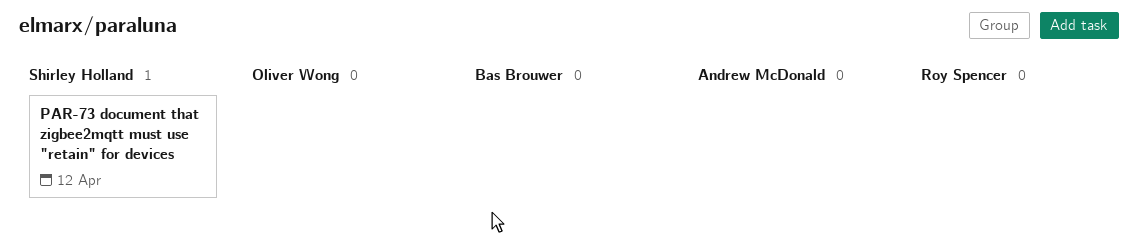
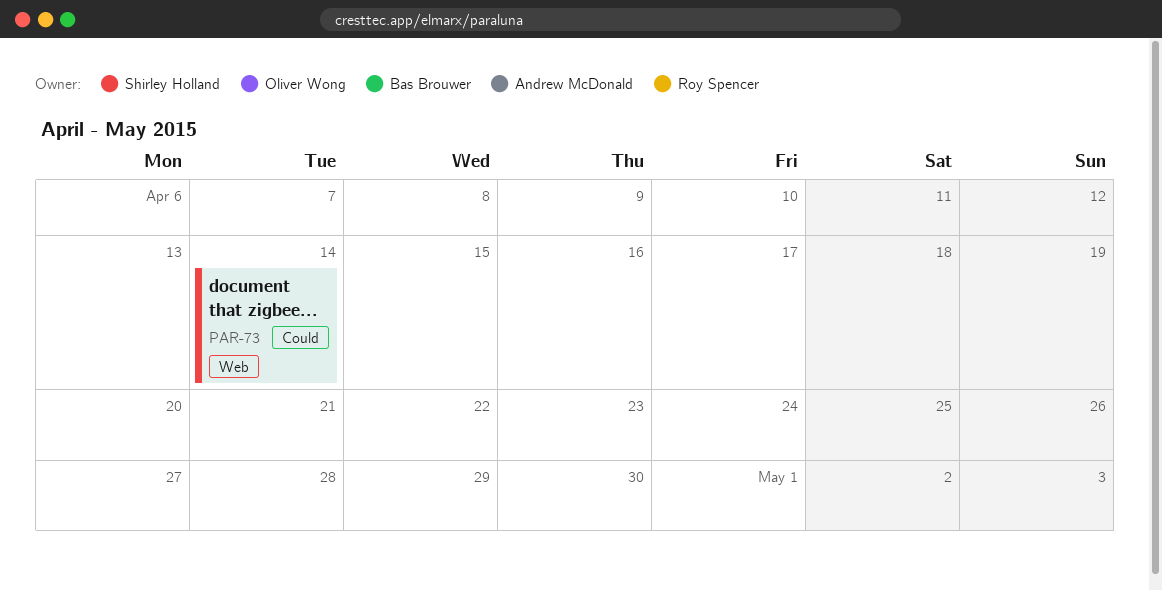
PAR-73, due: Apr 12 -> Apr 14

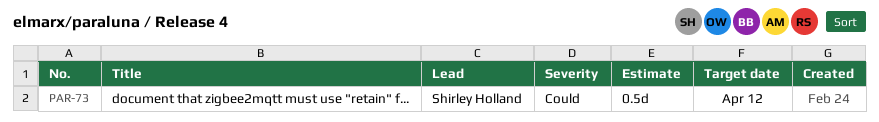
PAR-73, due: Apr 14 -> Apr 12

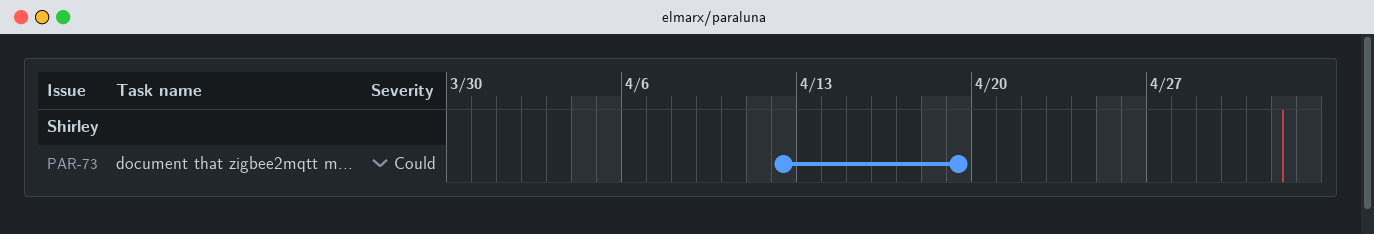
PAR-73, due: Apr 12 -> Apr 19

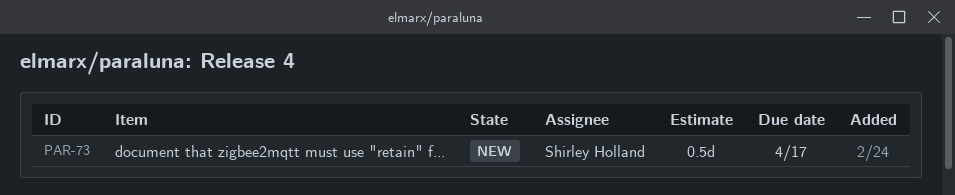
PAR-73, due: Apr 19 -> Apr 17

